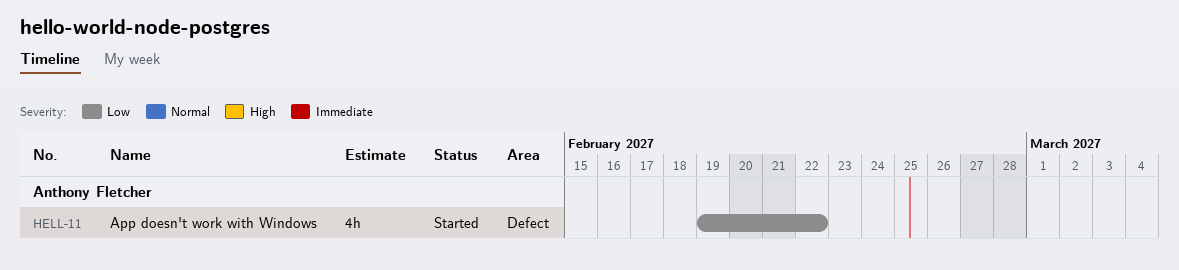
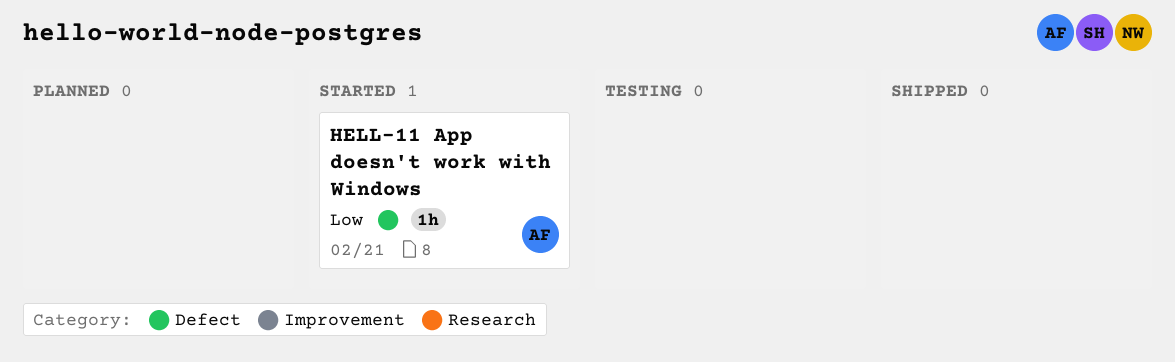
HELL-11, estimate: 4h -> 1h
HELL-11, due: Feb 22 -> Feb 21

